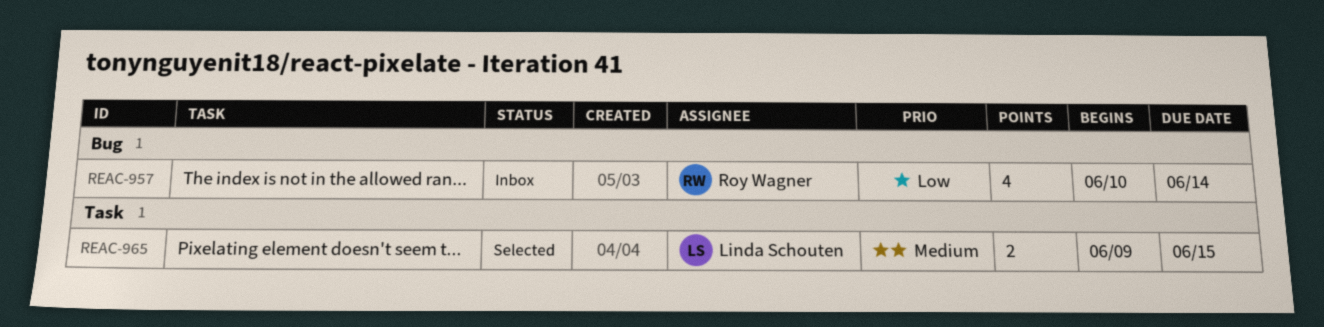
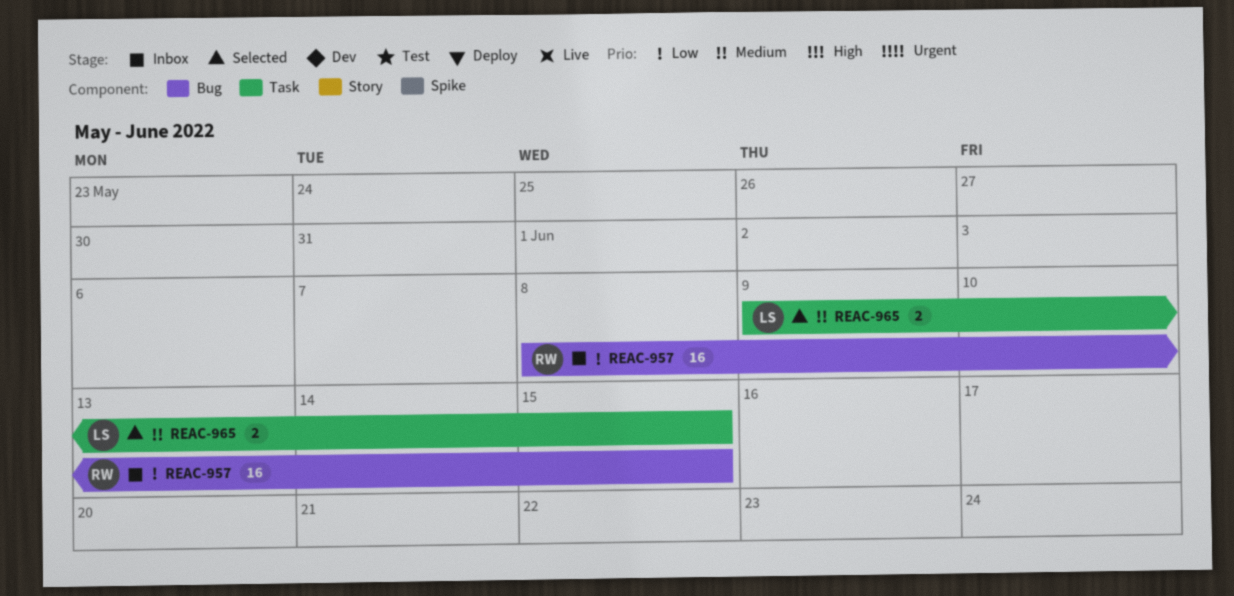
REAC-957, estimate: 4 -> 16
REAC-957, start: Jun 10 -> Jun 8
REAC-957, due: Jun 14 -> Jun 15

